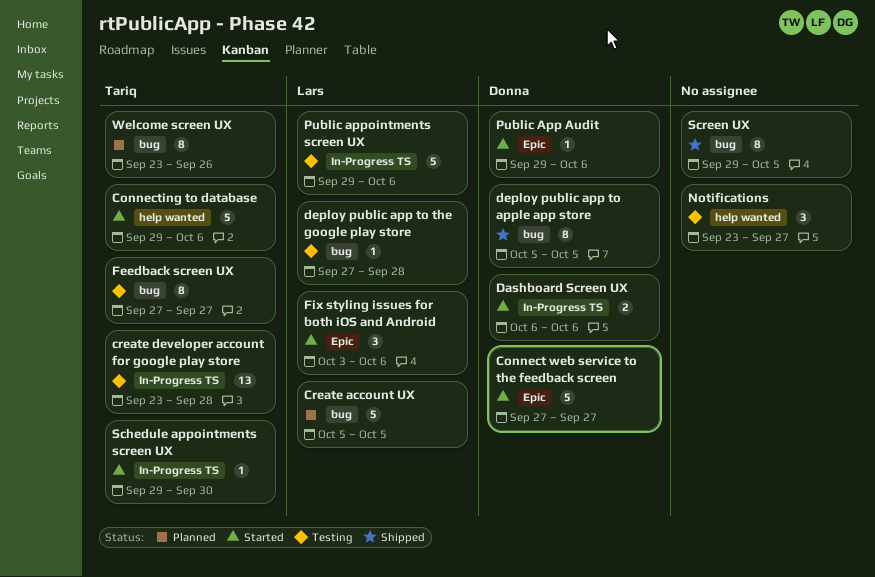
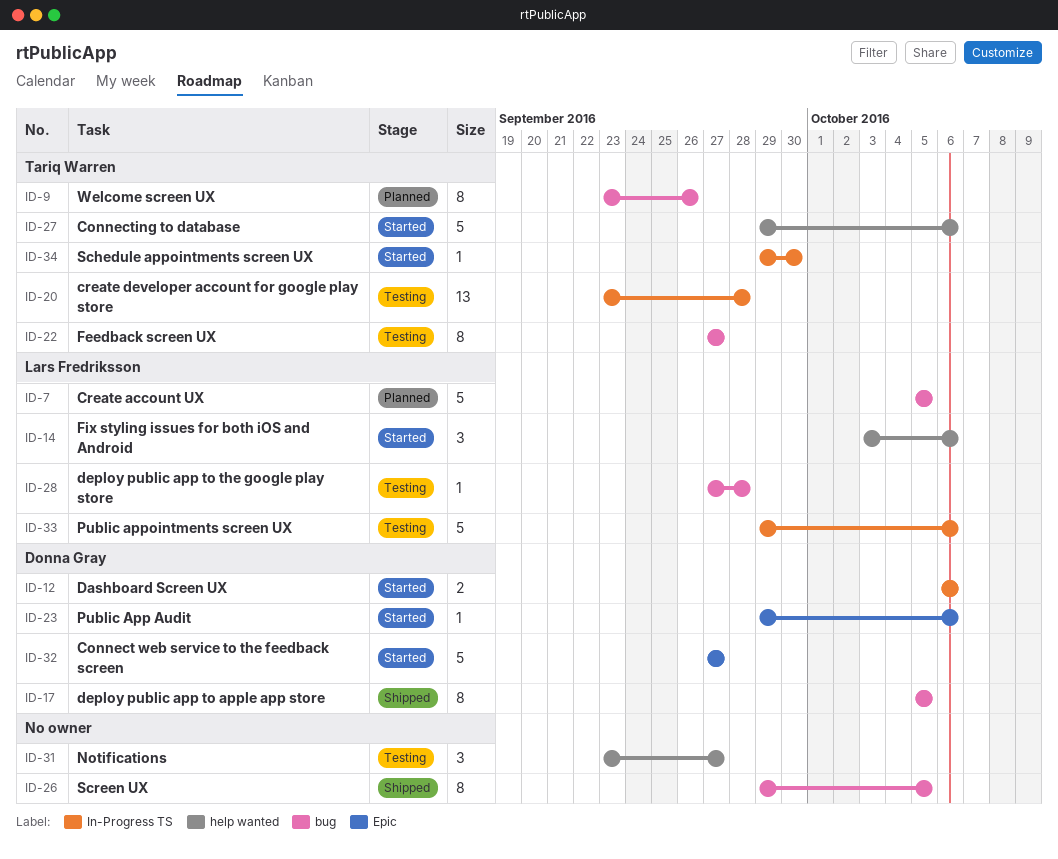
Fix styling issues for both iOS and Android, label: Epic -> help wanted

